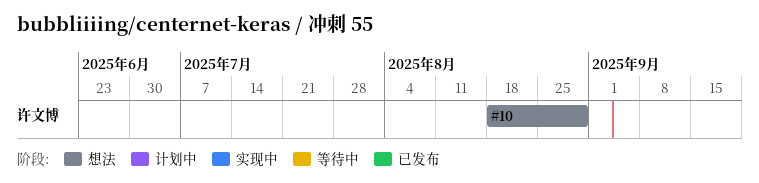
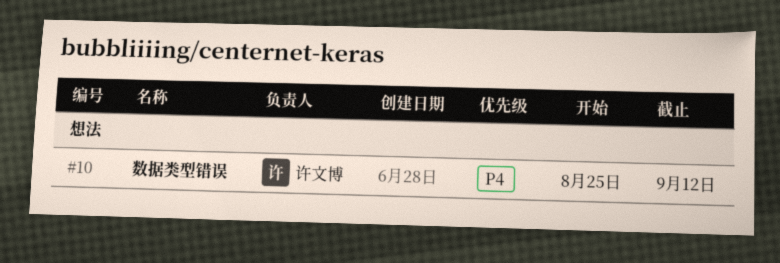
#10, start: Aug 18 -> Aug 25
#10, due: Aug 29 -> Sep 12

